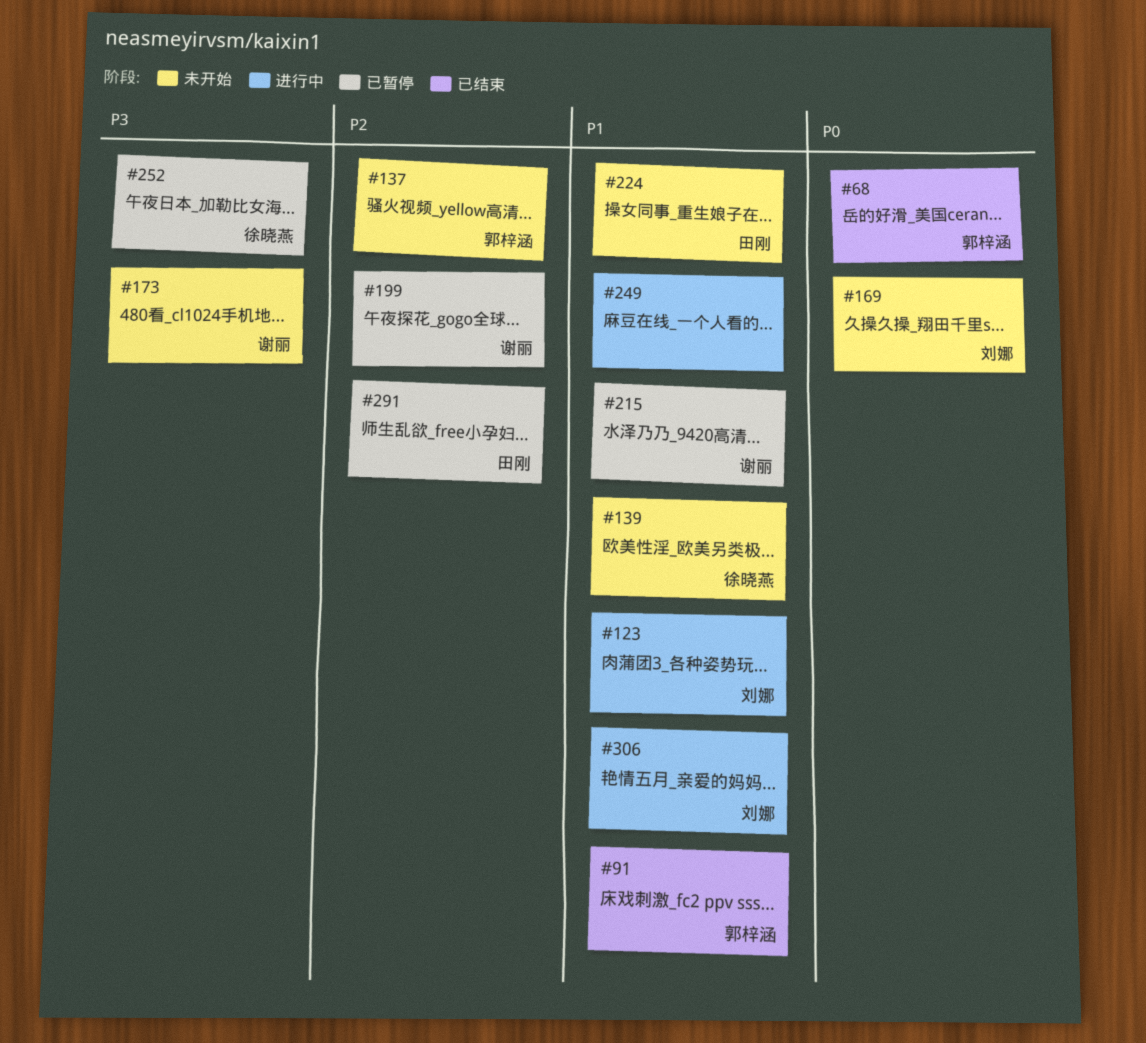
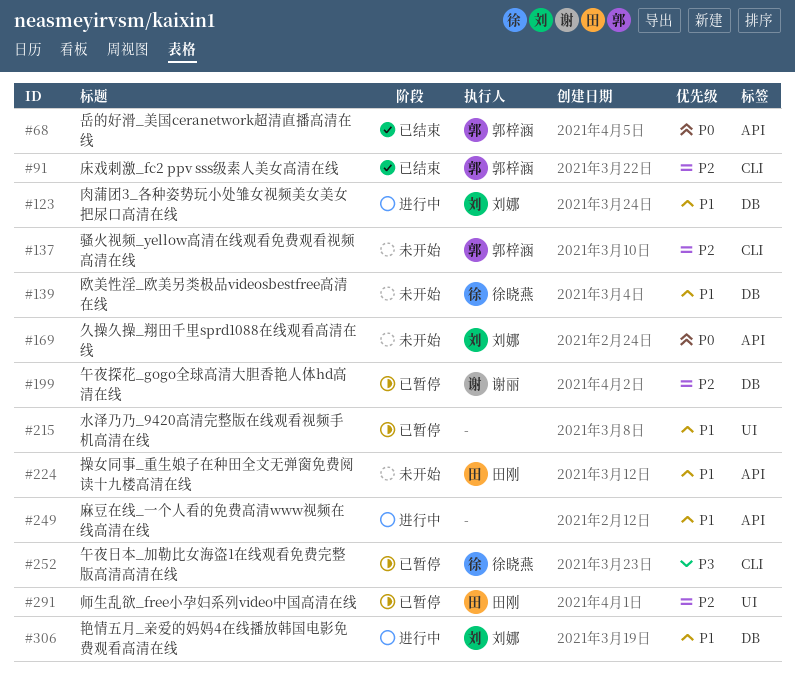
#91, priority: P1 -> P2
#173: present -> none
#215, owner: 谢丽 -> none

